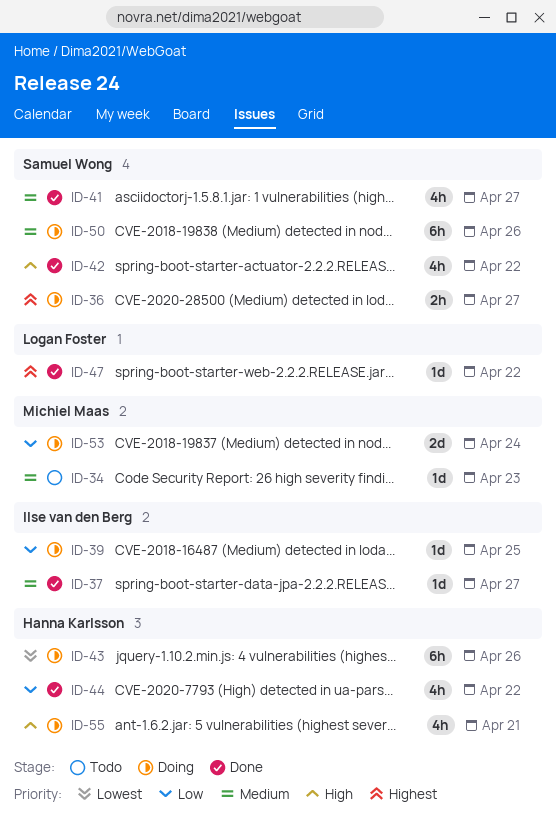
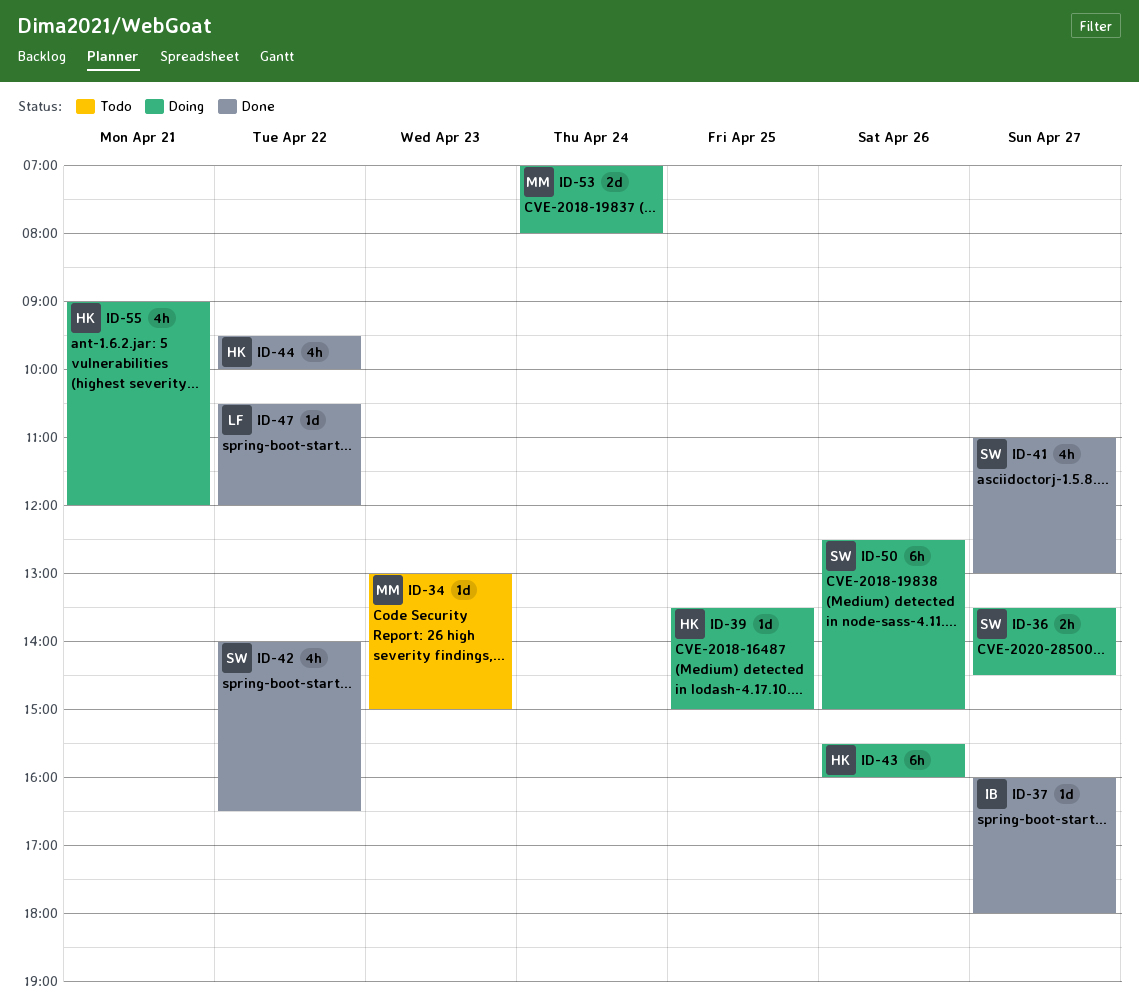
ID-39, owner: Ilse van den Berg -> Hanna Karlsson

